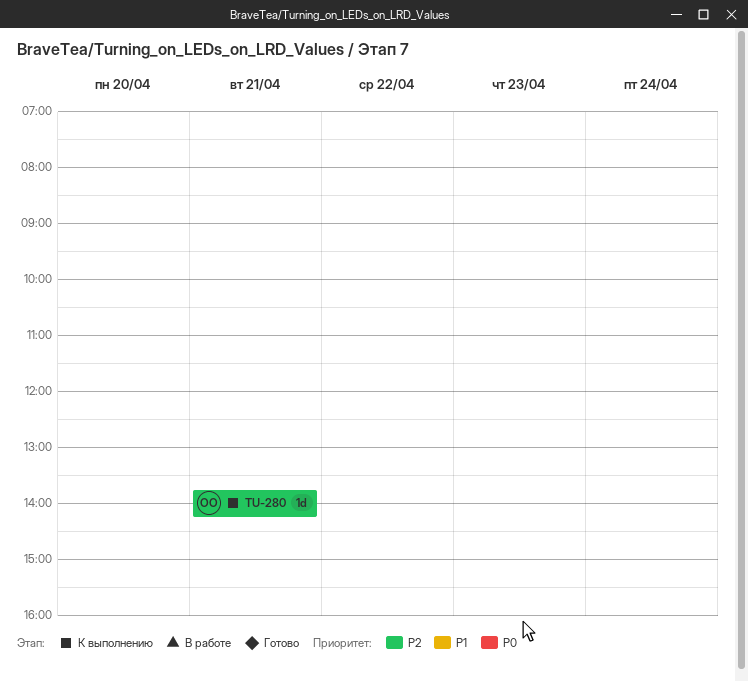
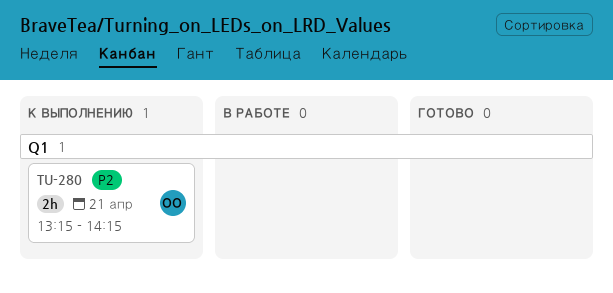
TU-280, estimate: 1d -> 2h
TU-280, begins: 13:45 -> 13:15

